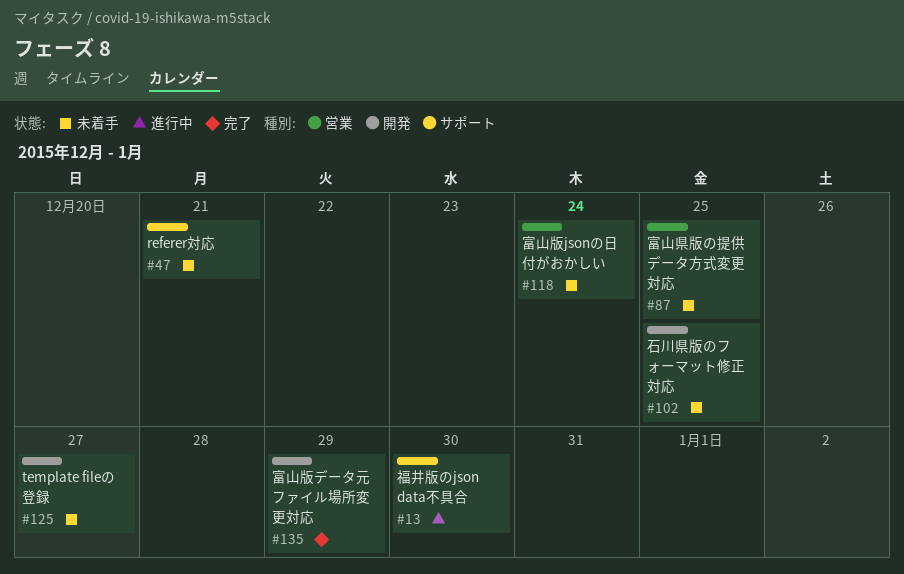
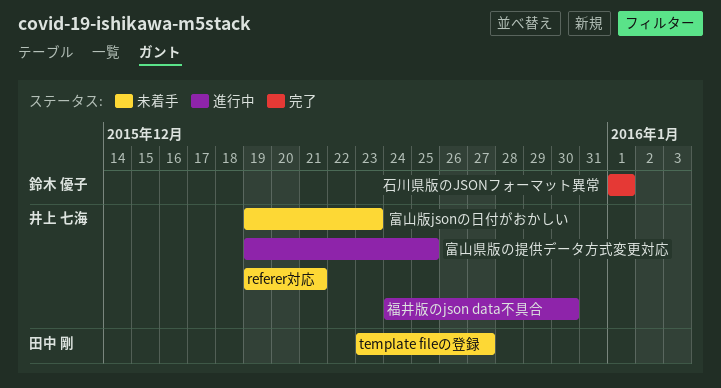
富山版jsonの日付がおかしい, due: Dec 24 -> Dec 23
富山版データ元ファイル場所変更対応: present -> none
富山県版の提供データ方式変更対応, status: 未着手 -> 進行中
石川県版のJSONフォーマット異常: none -> present
石川県版のフォーマット修正対応: present -> none

